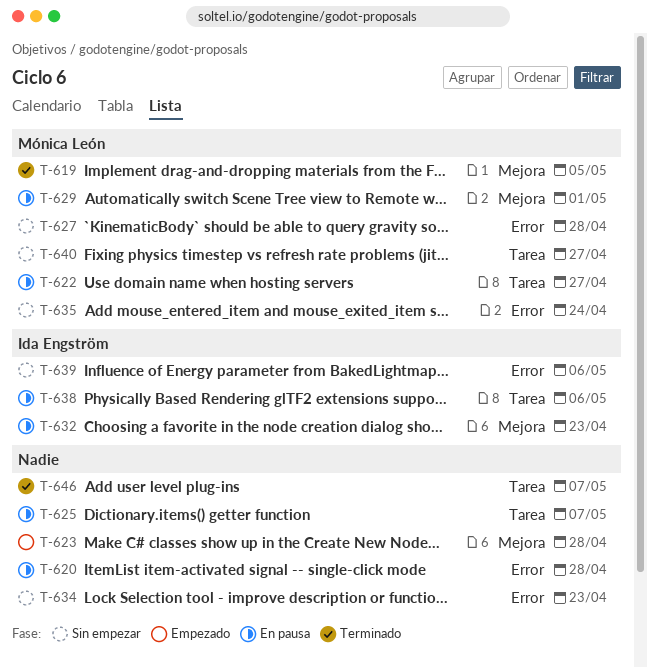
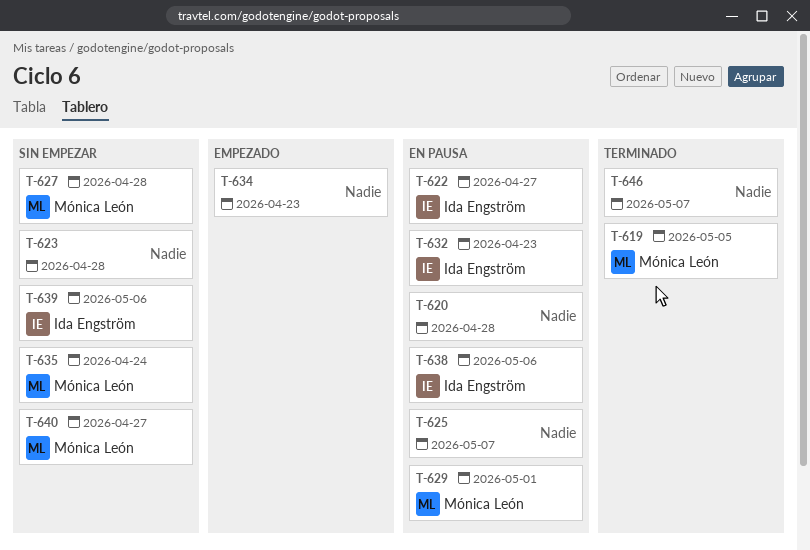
T-622, owner: Mónica León -> Ida Engström
T-623, status: Empezado -> Sin empezar
T-634, status: Sin empezar -> Empezado

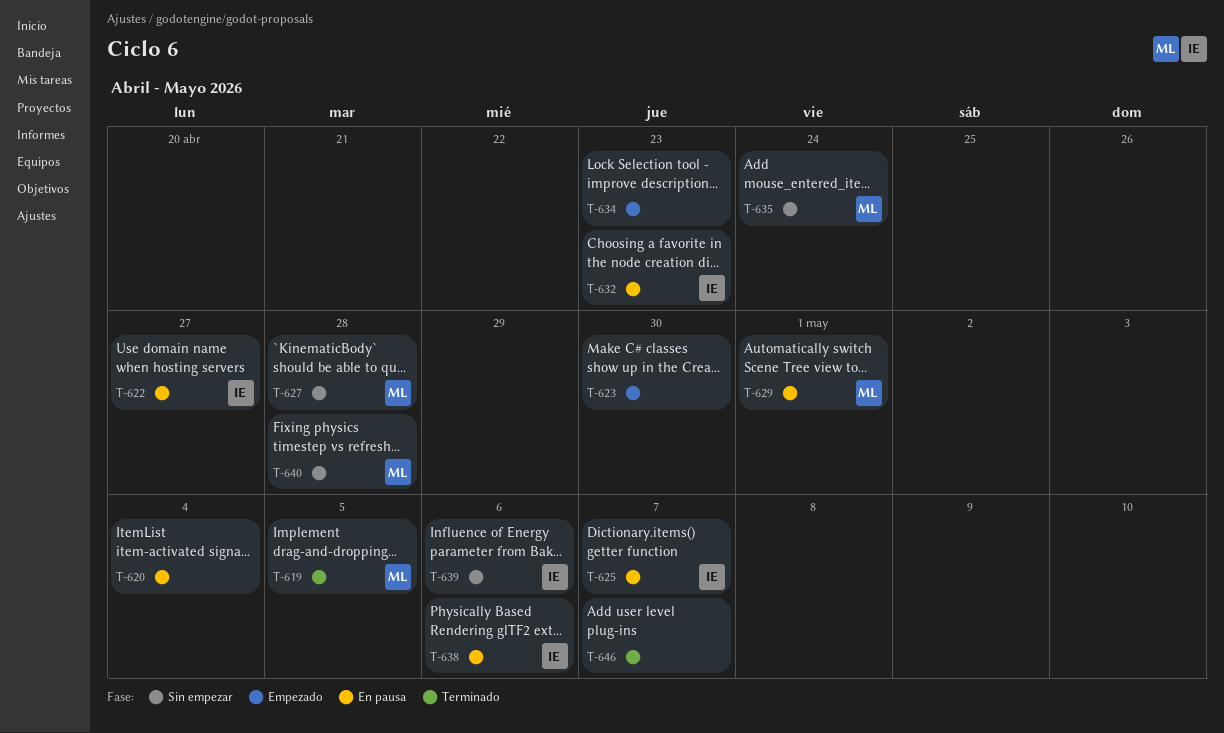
T-620, due: Apr 28 -> May 4
T-623, status: Sin empezar -> Empezado
T-623, due: Apr 28 -> Apr 30
T-625, owner: none -> Ida Engström
T-640, due: Apr 27 -> Apr 28

